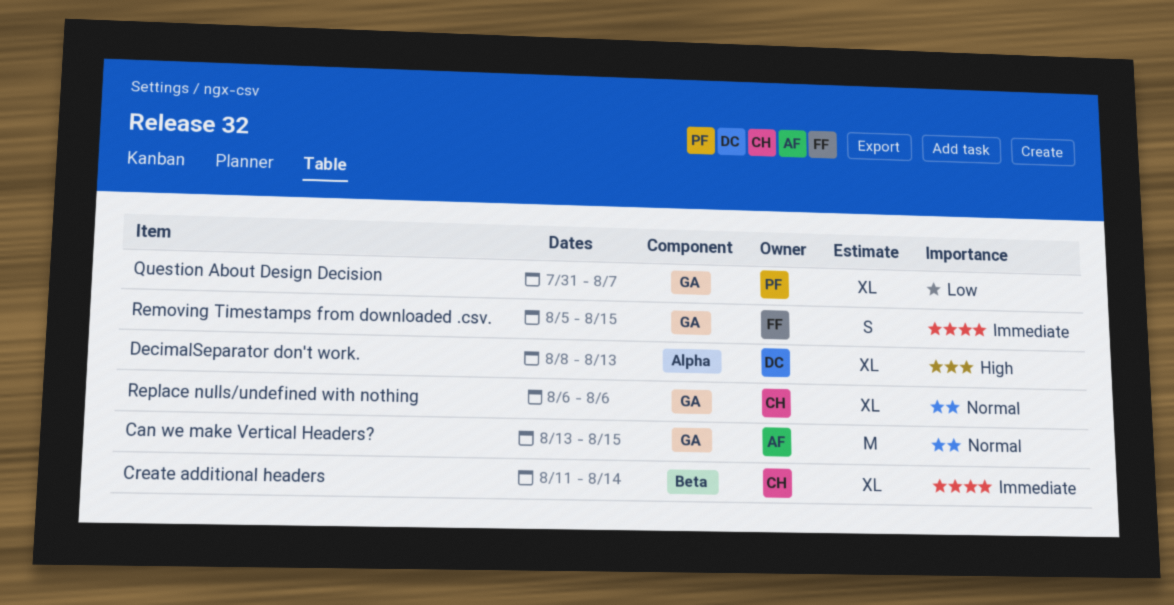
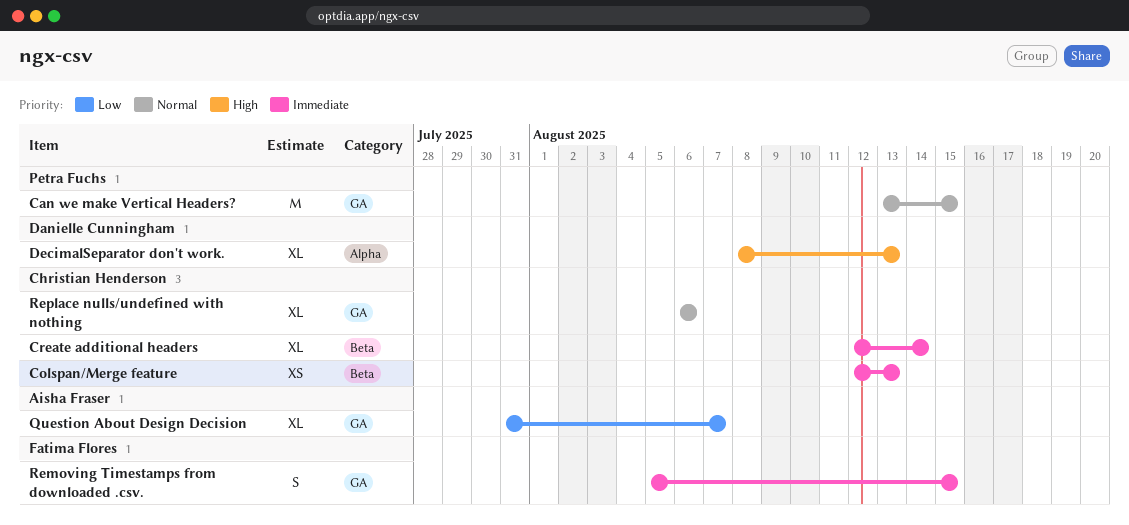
Can we make Vertical Headers?, owner: Aisha Fraser -> Petra Fuchs
Colspan/Merge feature: none -> present
Create additional headers, start: Aug 11 -> Aug 12
Question About Design Decision, owner: Petra Fuchs -> Aisha Fraser

